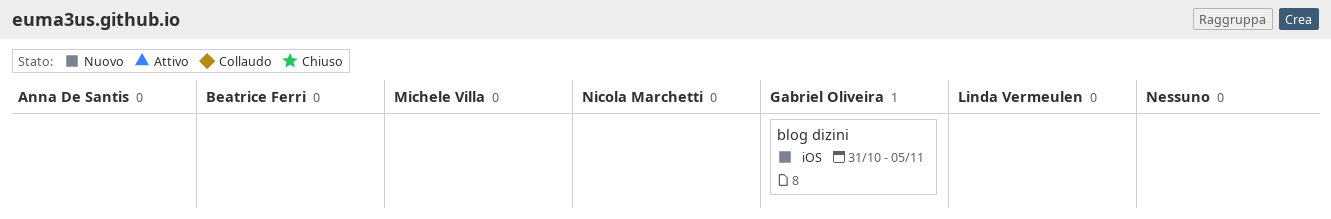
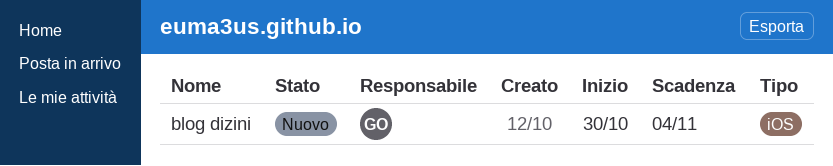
blog dizini, start: Oct 31 -> Oct 30
blog dizini, due: Nov 5 -> Nov 4

